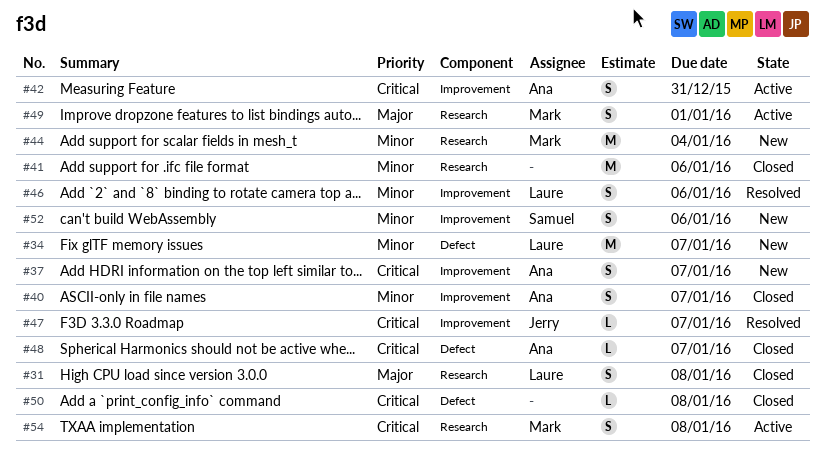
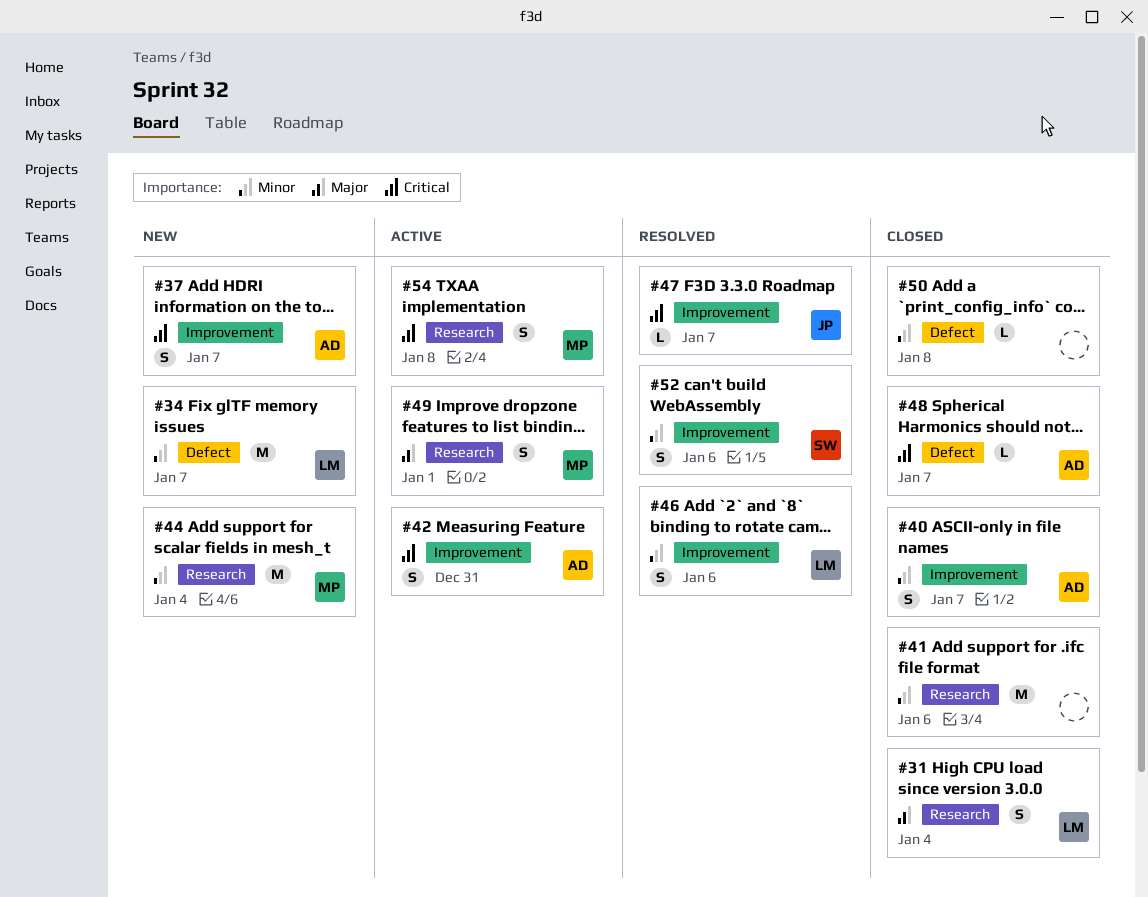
#31, due: Jan 8 -> Jan 4
#50, priority: Critical -> Minor
#52, status: New -> Resolved

